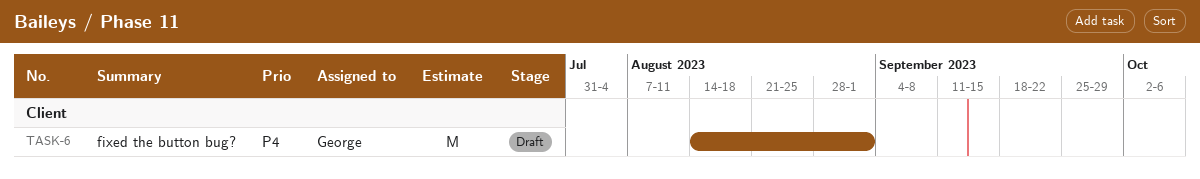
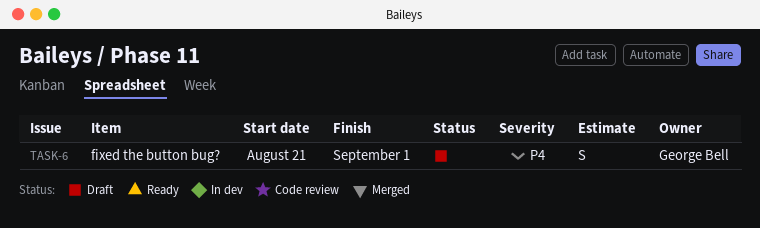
TASK-6, estimate: M -> S
TASK-6, start: Aug 14 -> Aug 21

